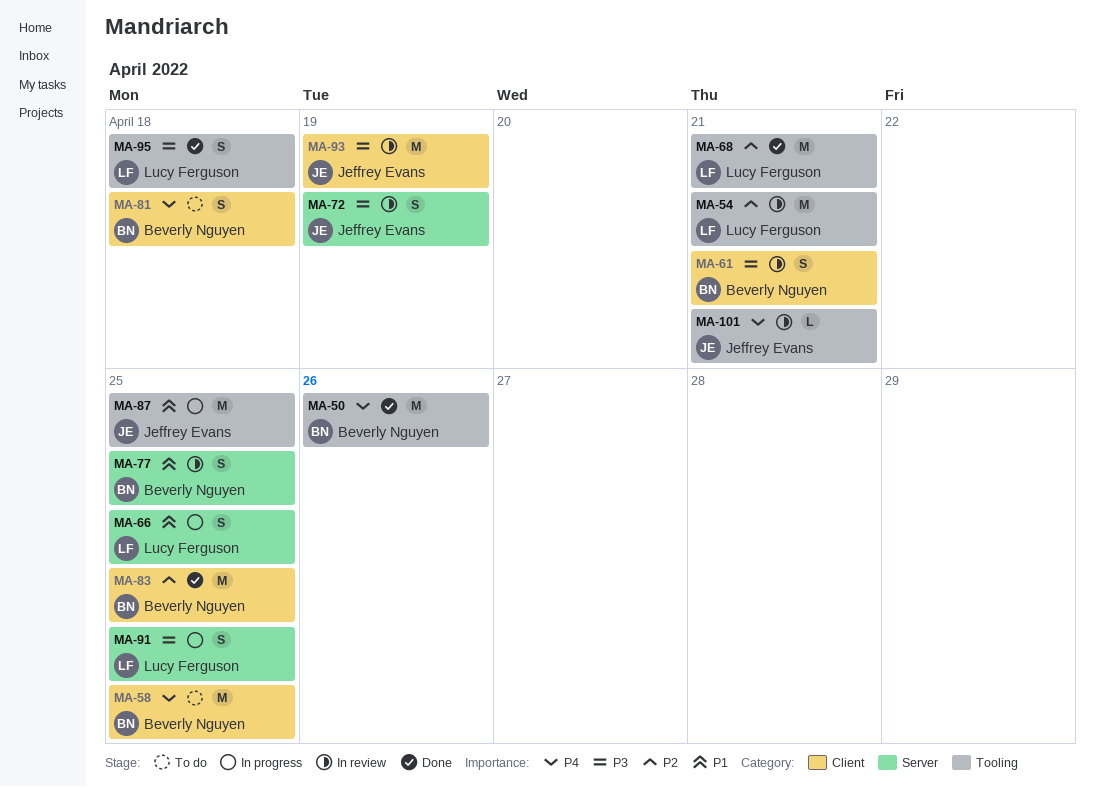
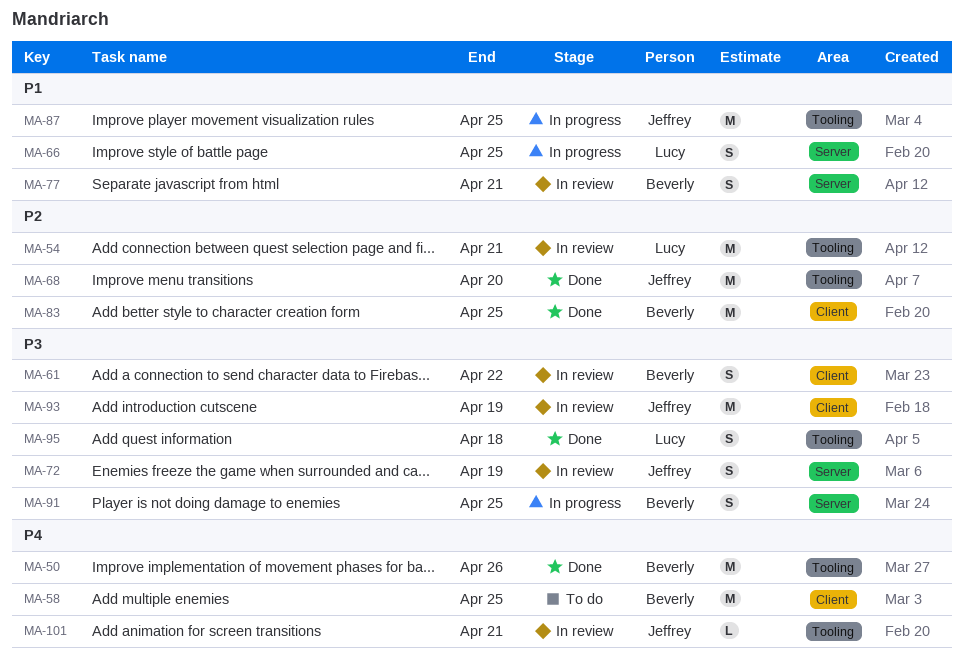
MA-61, due: Apr 21 -> Apr 22
MA-68, owner: Lucy Ferguson -> Jeffrey Evans
MA-68, due: Apr 21 -> Apr 20
MA-77, due: Apr 25 -> Apr 21
MA-81: present -> none
MA-91, owner: Lucy Ferguson -> Beverly Nguyen

